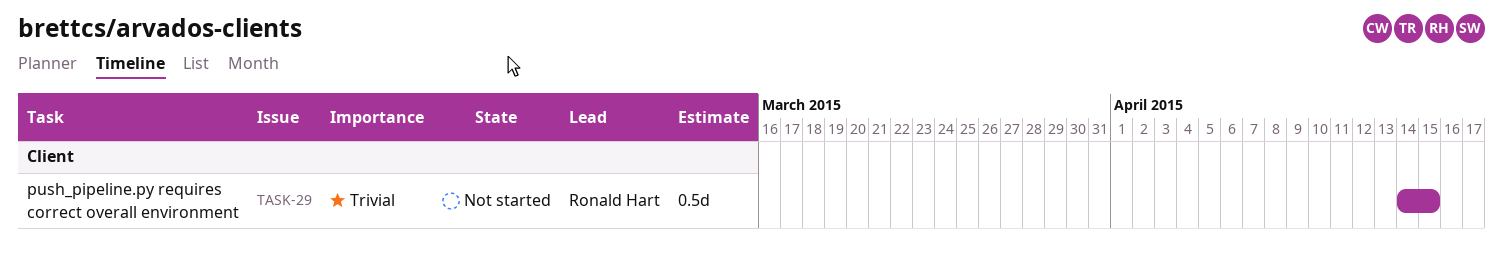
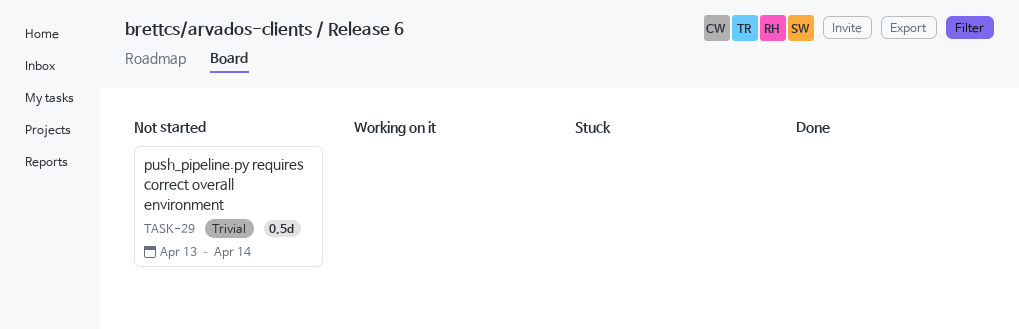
TASK-29, start: Apr 14 -> Apr 13
TASK-29, due: Apr 15 -> Apr 14

